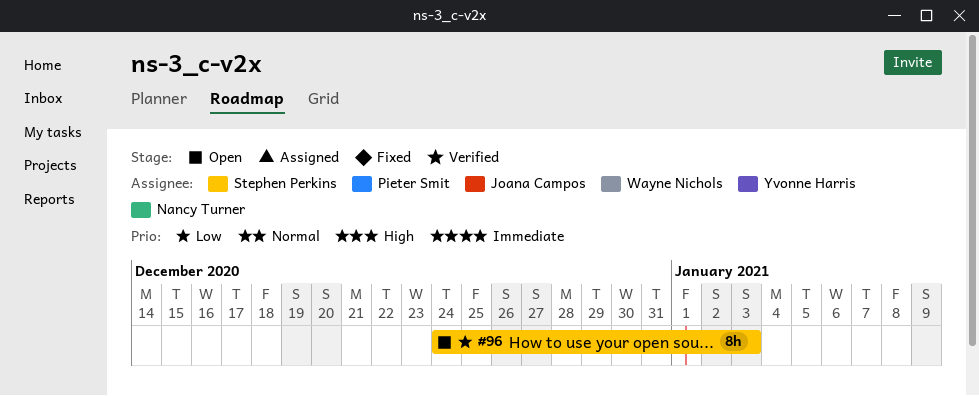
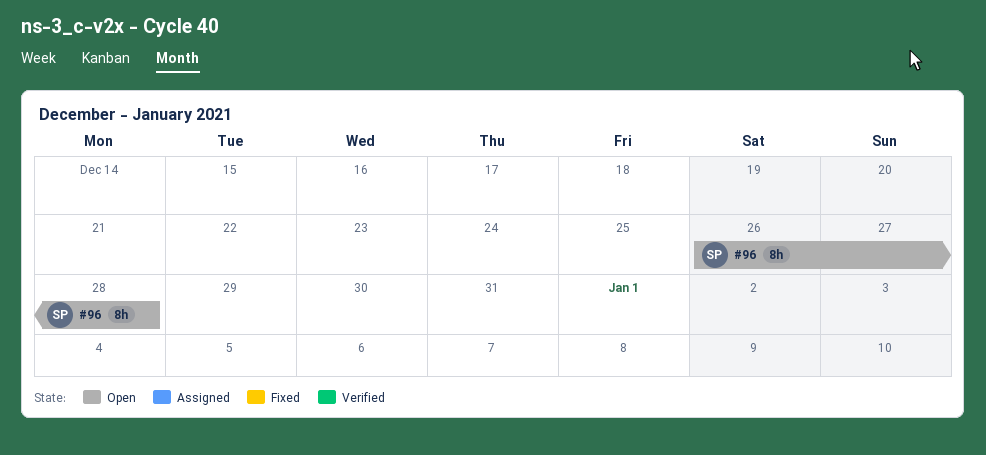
#96, start: Dec 24 -> Dec 26
#96, due: Jan 3 -> Dec 28

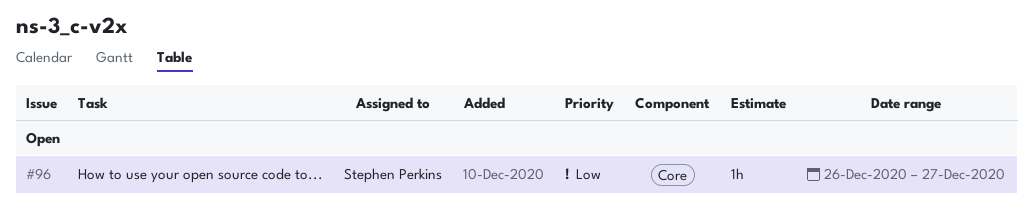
#96, estimate: 8h -> 1h
#96, due: Dec 28 -> Dec 27

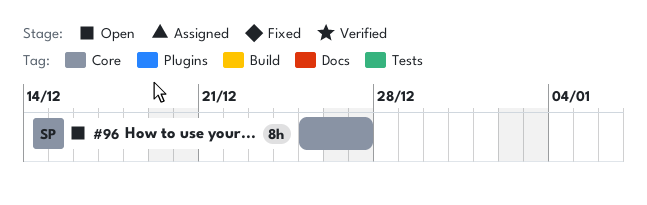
#96, estimate: 1h -> 8h
#96, start: Dec 26 -> Dec 25

